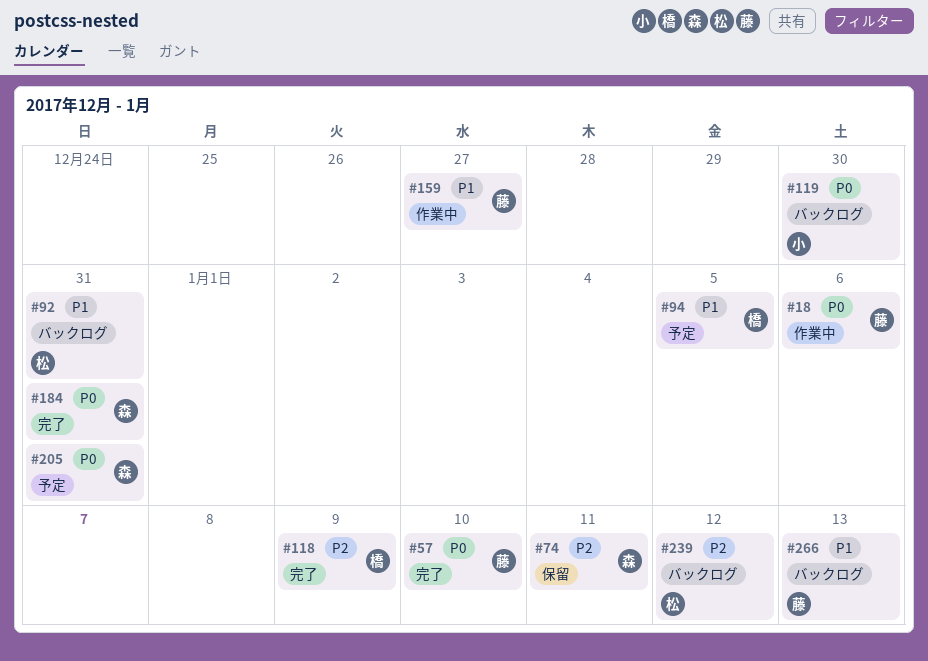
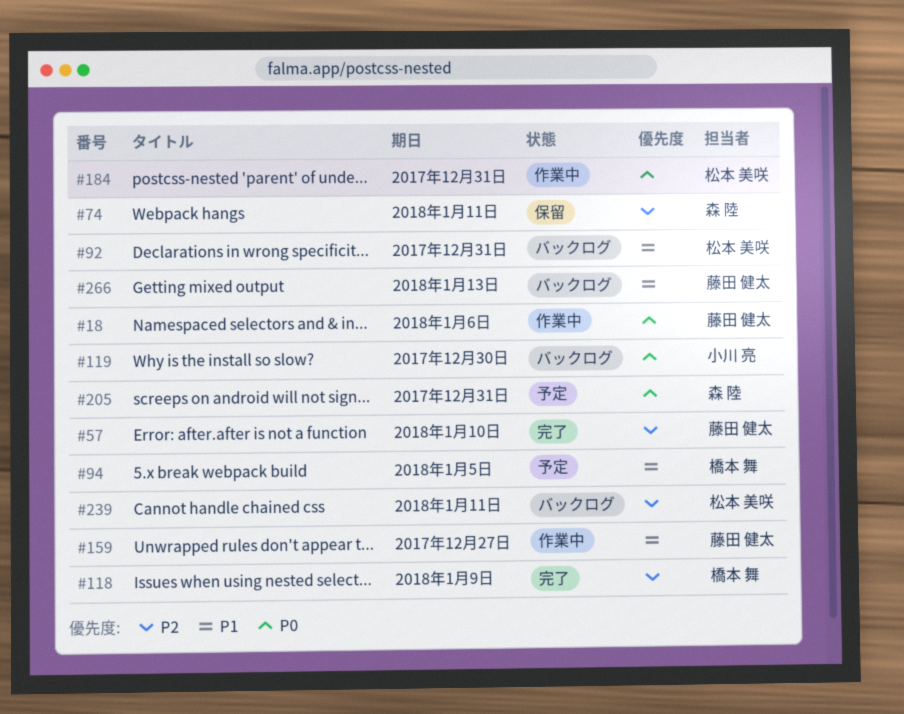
#57, priority: P0 -> P2
#184, status: 完了 -> 作業中
#184, owner: 森 陸 -> 松本 美咲
#239, due: Jan 12 -> Jan 11

